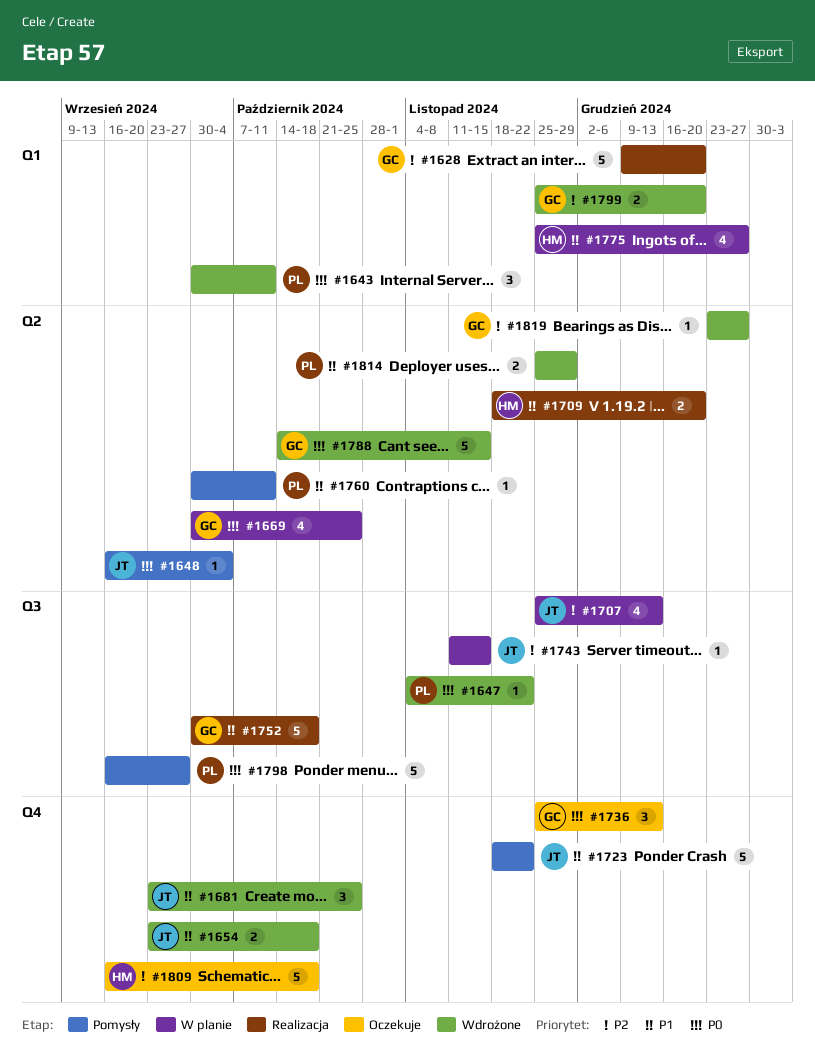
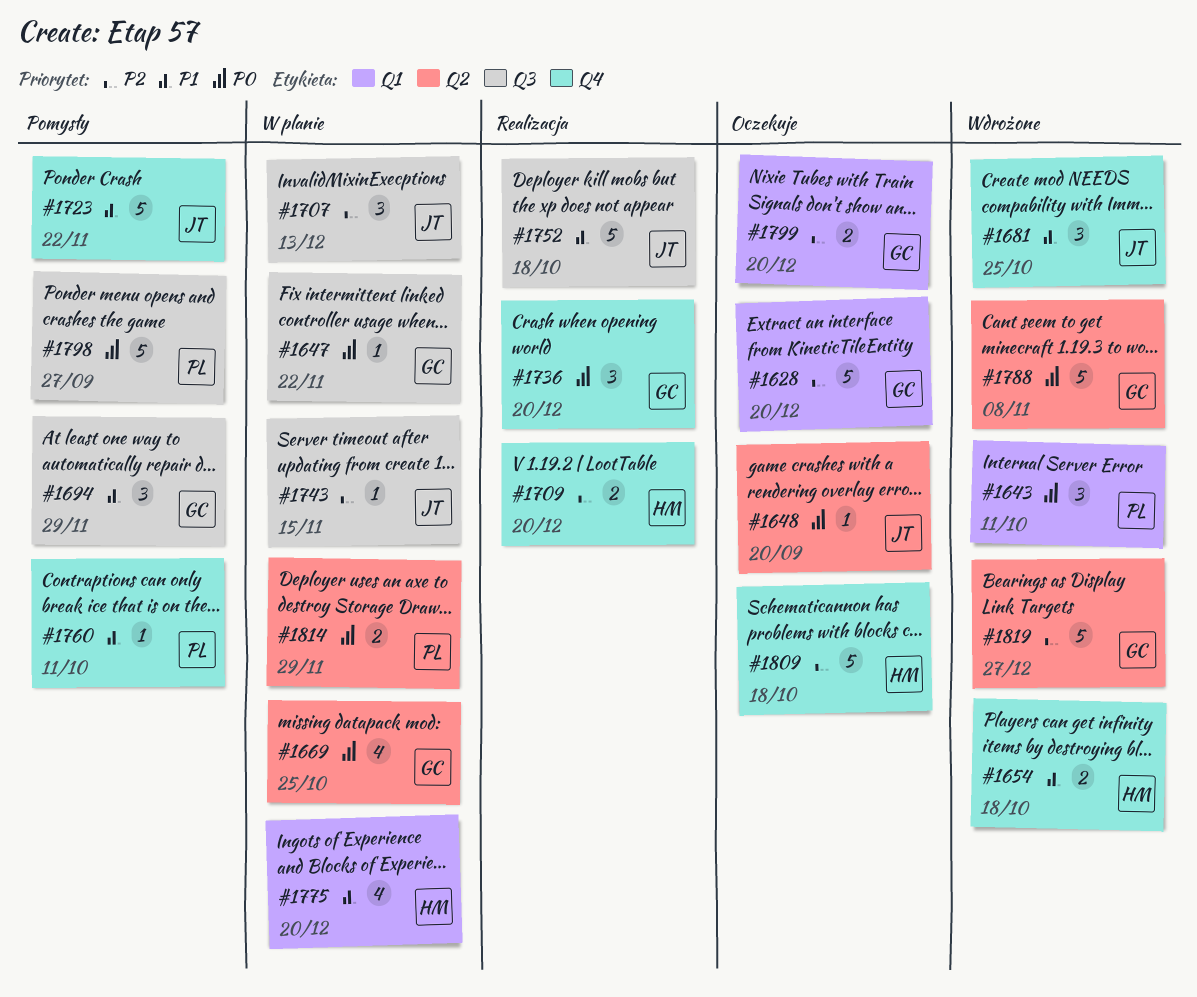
#1628, status: Realizacja -> Oczekuje
#1647, status: Wdrożone -> W planie
#1647, owner: PL -> GC
#1648, status: Pomysły -> Oczekuje
#1648, due: Oct 4 -> Sep 20
#1654, owner: JT -> HM
#1694: none -> present
#1707, estimate: 4 -> 3
#1709, priority: P1 -> P2
#1709, label: Q2 -> Q4
#1736, status: Oczekuje -> Realizacja
#1736, due: Dec 13 -> Dec 20
#1752, owner: GC -> JT
#1760, label: Q2 -> Q4
#1775, due: Dec 27 -> Dec 20
#1788, due: Nov 15 -> Nov 8
#1799, status: Wdrożone -> Oczekuje
#1814, status: Wdrożone -> W planie
#1814, priority: P1 -> P0
#1819, estimate: 1 -> 5

